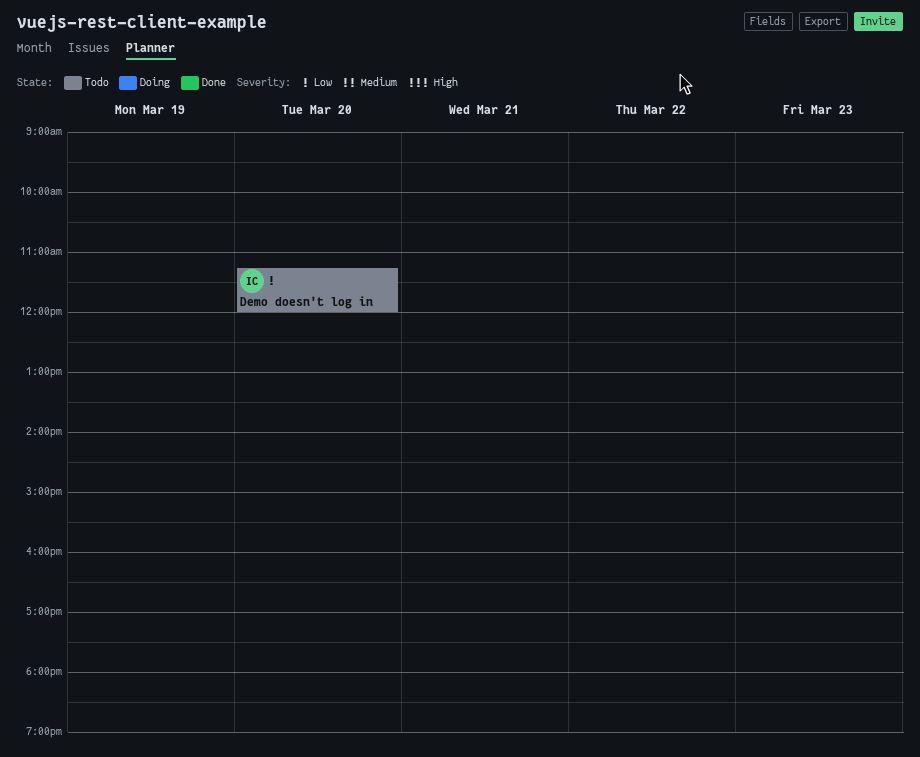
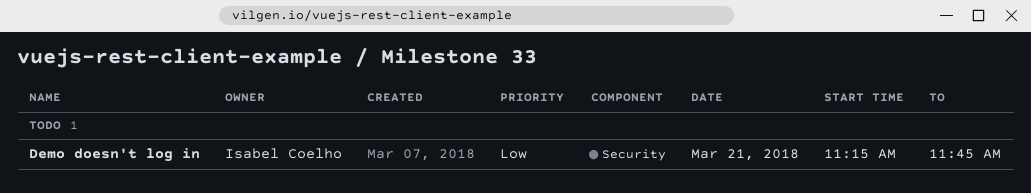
Demo doesn't log in, day: Mar 20 -> Mar 21
Demo doesn't log in, ends: 12:00 -> 11:45

